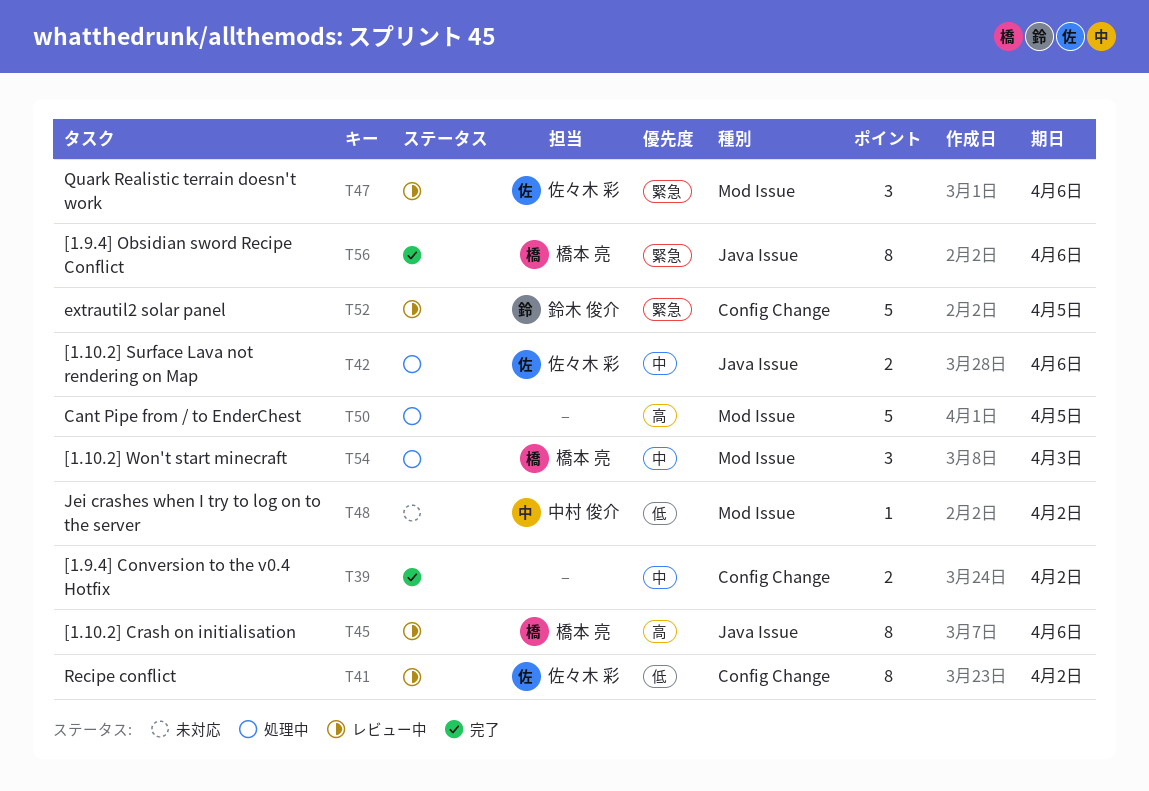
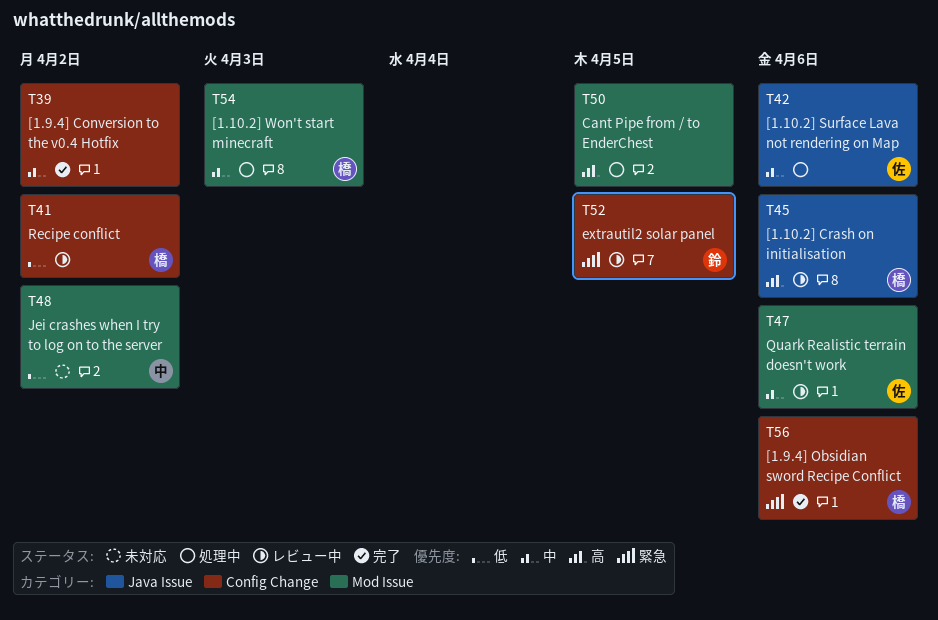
T41, owner: 佐々木 彩 -> 橋本 亮
T47, priority: 緊急 -> 中
T56, label: Java Issue -> Config Change

